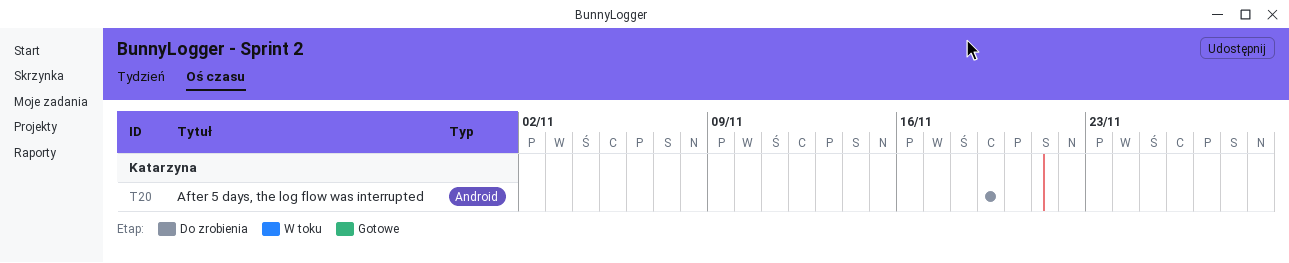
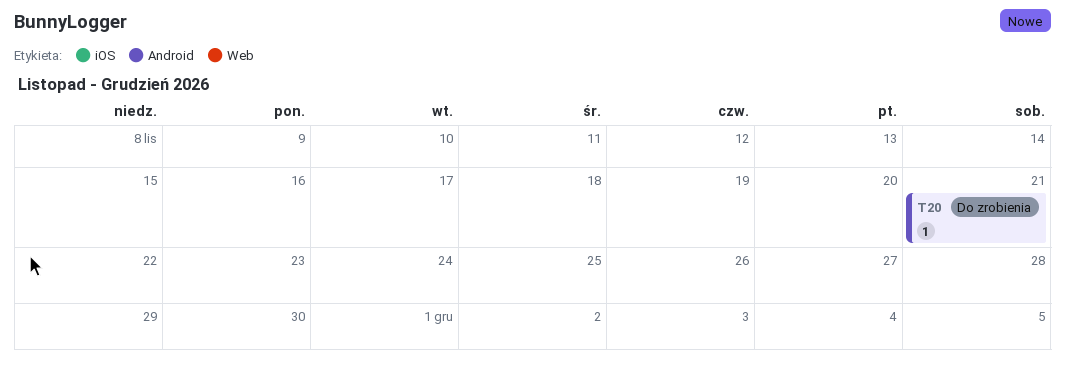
T20, due: Nov 19 -> Nov 21

